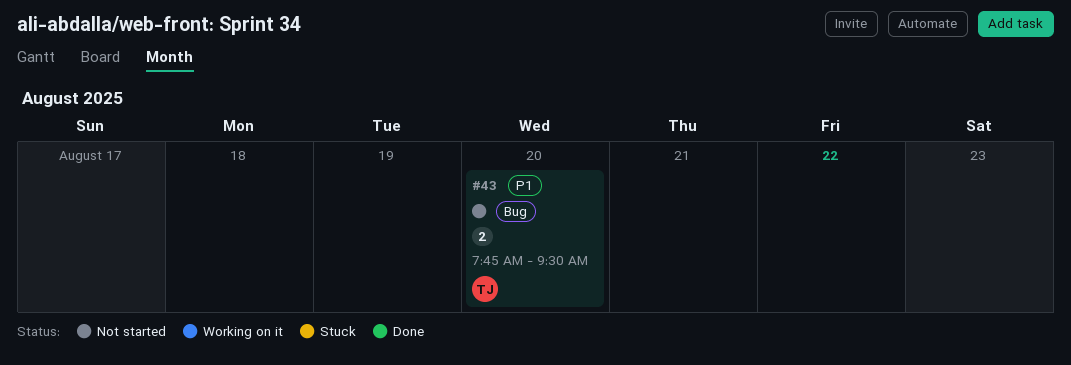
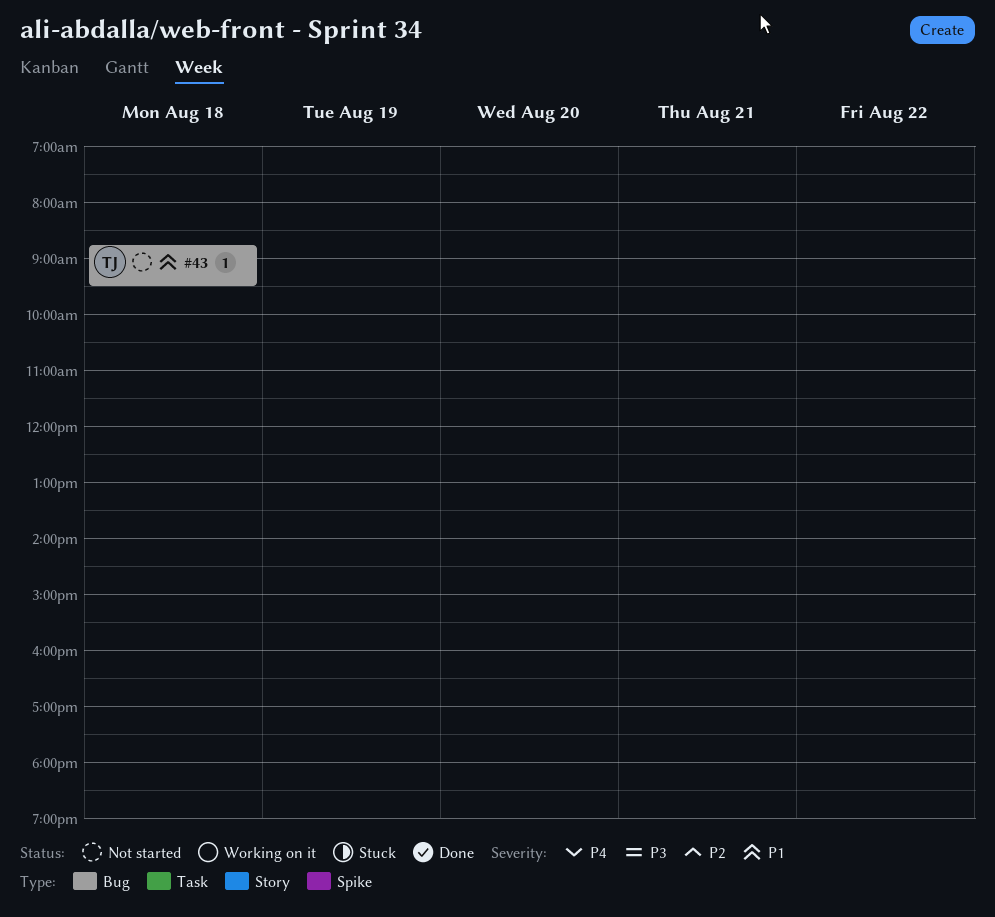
#43, estimate: 2 -> 1
#43, day: Aug 20 -> Aug 18
#43, begins: 07:45 -> 08:45

